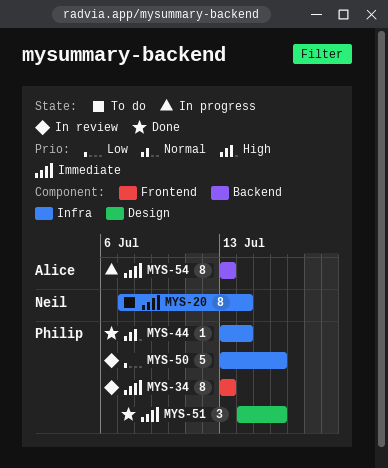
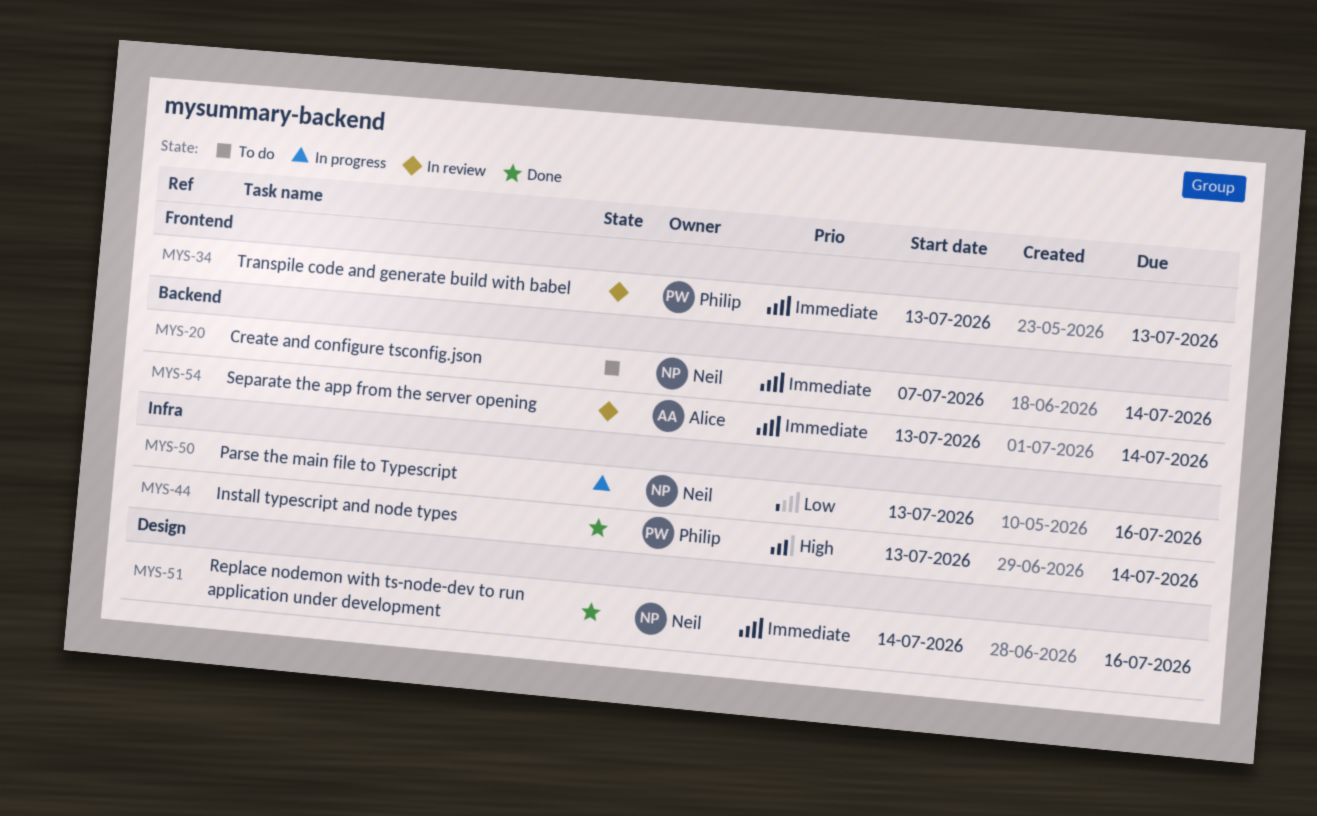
MYS-20, label: Infra -> Backend
MYS-50, status: In review -> In progress
MYS-50, owner: Philip -> Neil
MYS-51, owner: Philip -> Neil
MYS-54, status: In progress -> In review
MYS-54, due: Jul 13 -> Jul 14

